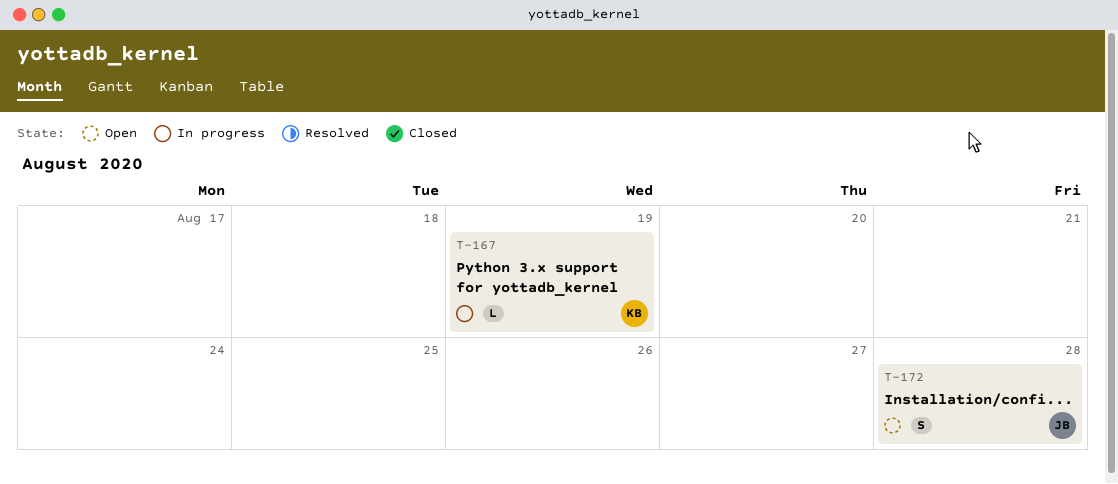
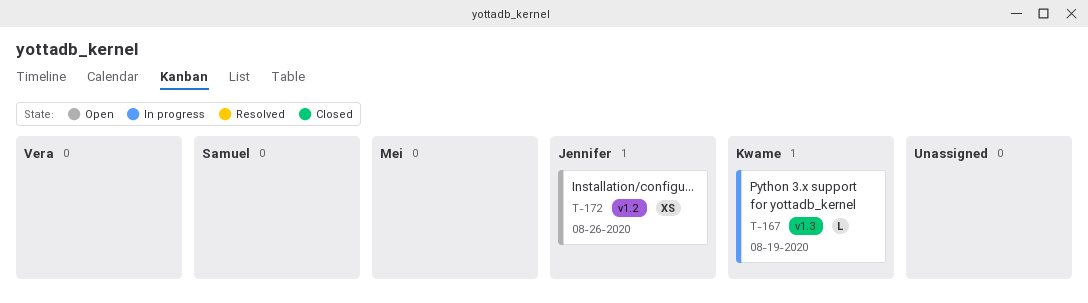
T-172, estimate: S -> XS
T-172, due: Aug 28 -> Aug 26

